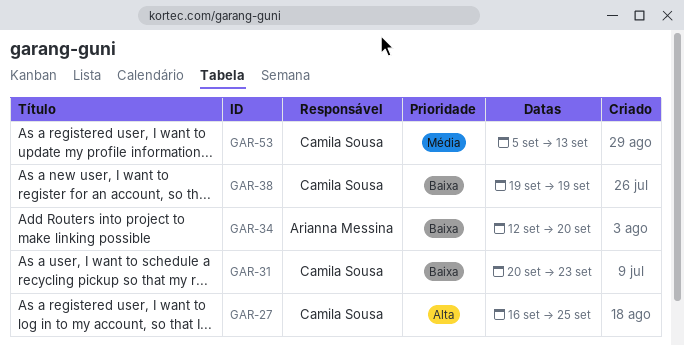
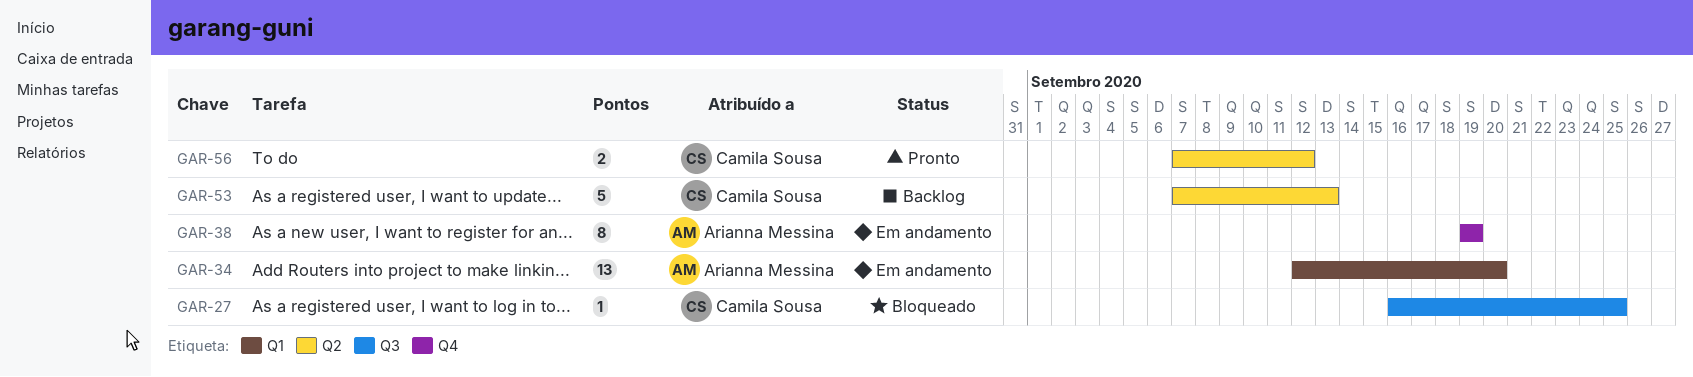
GAR-31: present -> none
GAR-38, owner: Camila Sousa -> Arianna Messina
GAR-53, start: Sep 5 -> Sep 7
GAR-56: none -> present

